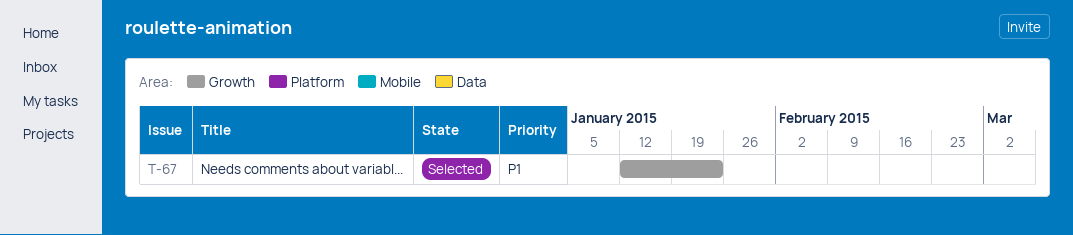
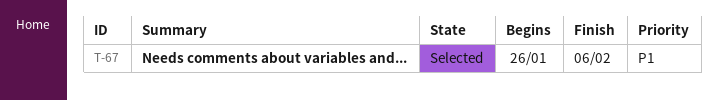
T-67, start: Jan 12 -> Jan 26
T-67, due: Jan 23 -> Feb 6

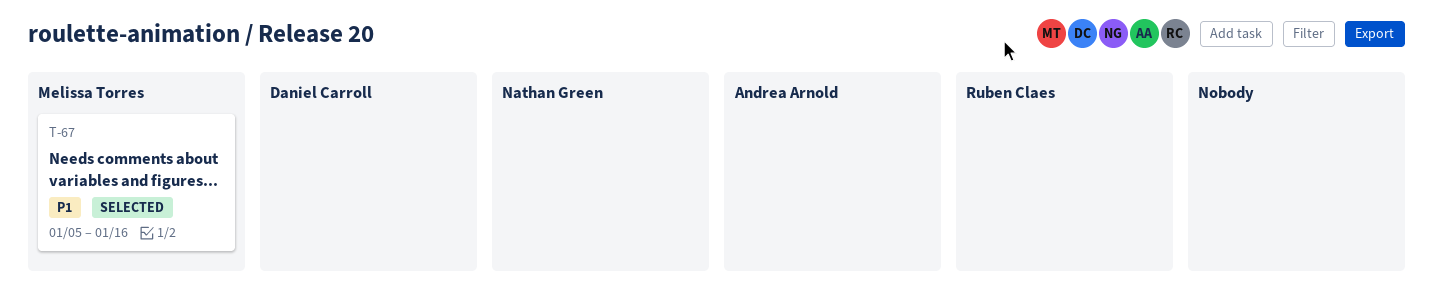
T-67, start: Jan 26 -> Jan 5
T-67, due: Feb 6 -> Jan 16

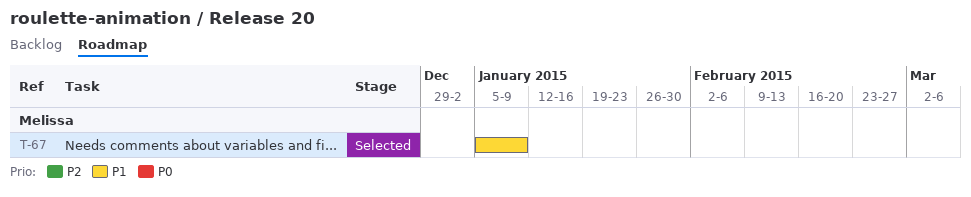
T-67, due: Jan 16 -> Jan 9

